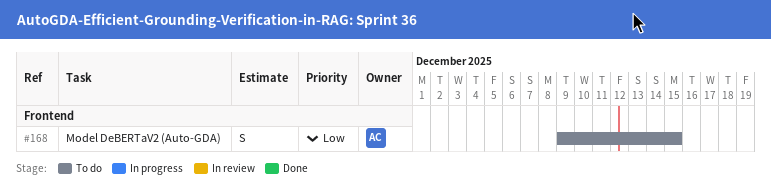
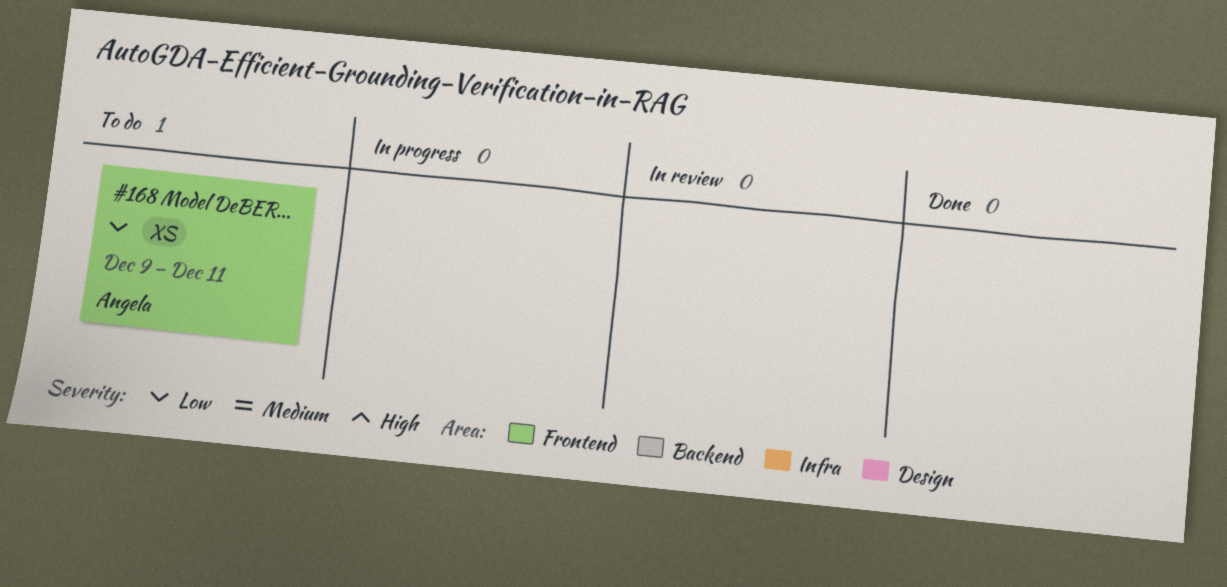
#168, estimate: S -> XS
#168, due: Dec 15 -> Dec 11

